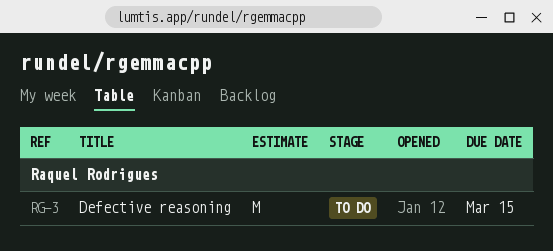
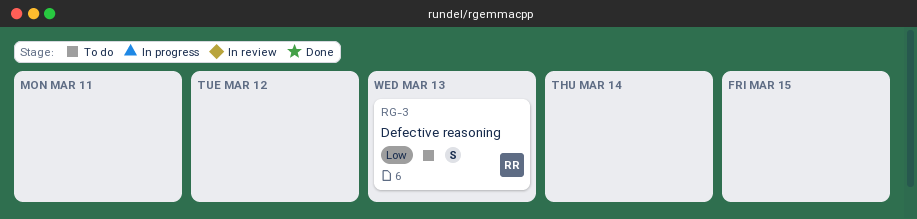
RG-3, estimate: M -> S
RG-3, due: Mar 15 -> Mar 13

